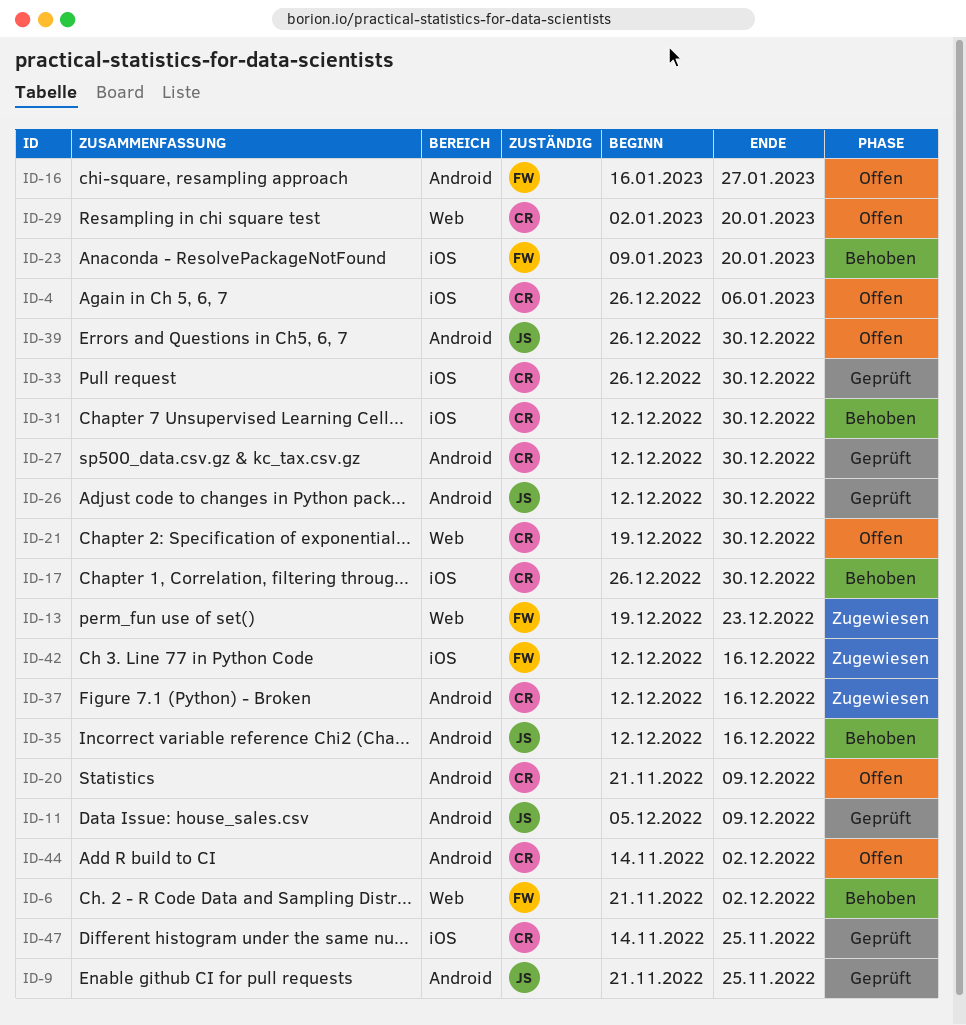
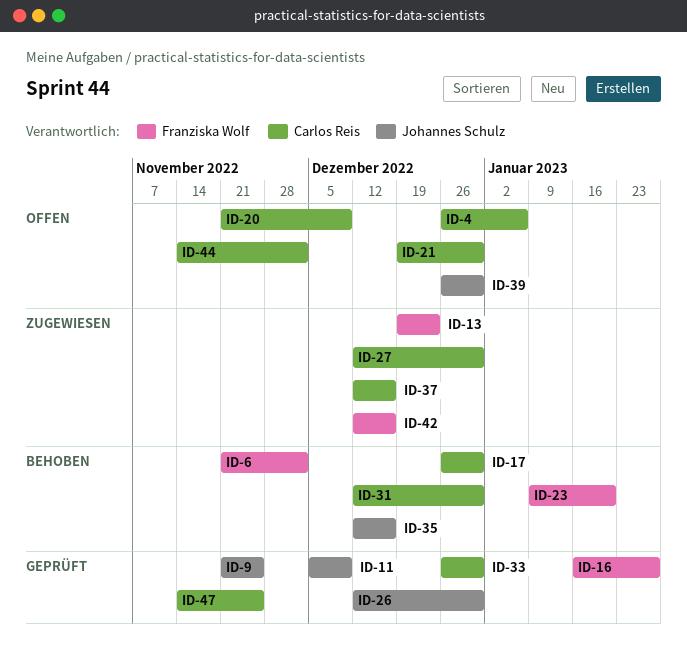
ID-16, status: Offen -> Geprüft
ID-27, status: Geprüft -> Zugewiesen
ID-29: present -> none

